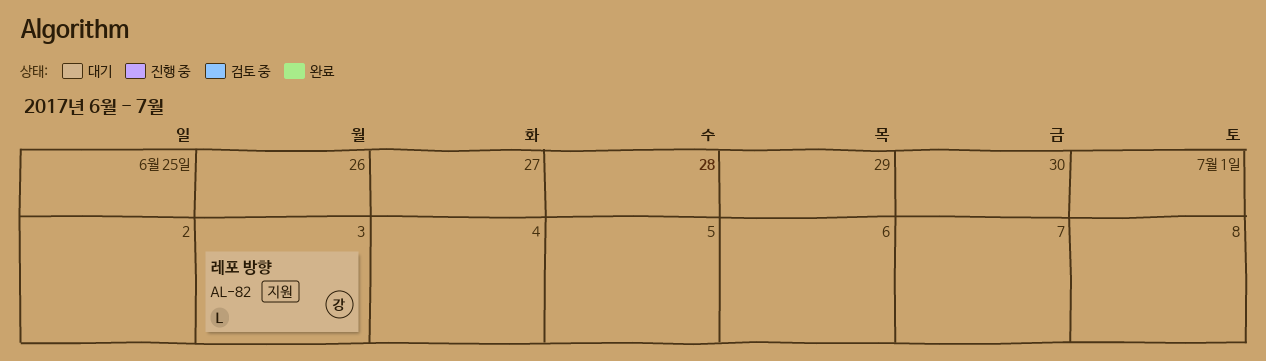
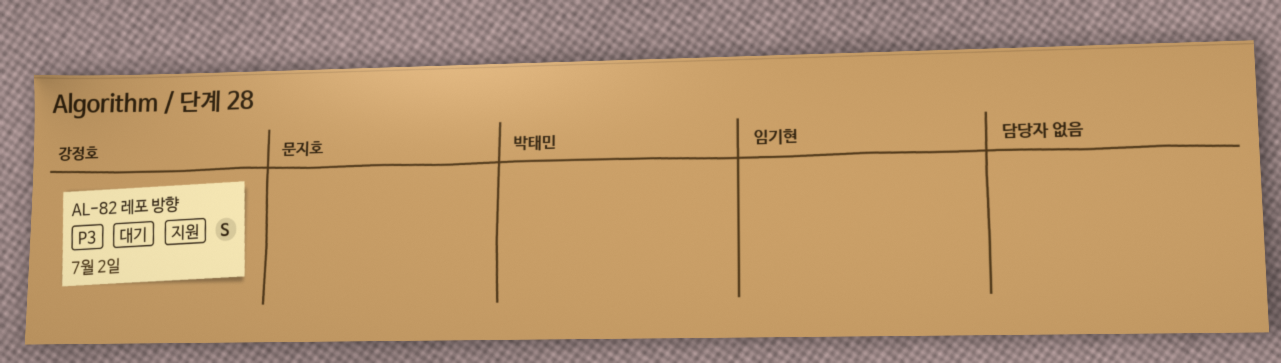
AL-82, estimate: L -> S
AL-82, due: Jul 3 -> Jul 2

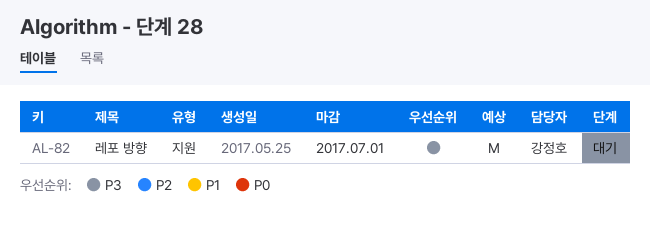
AL-82, estimate: S -> M
AL-82, due: Jul 2 -> Jul 1

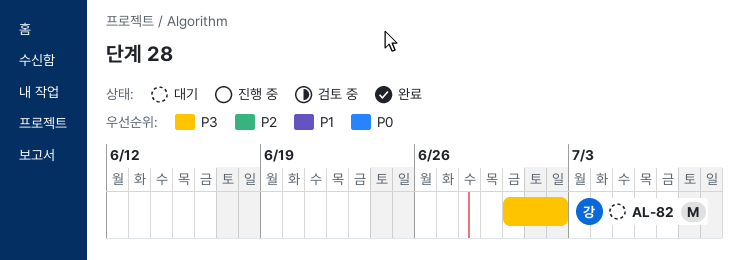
AL-82, due: Jul 1 -> Jul 2

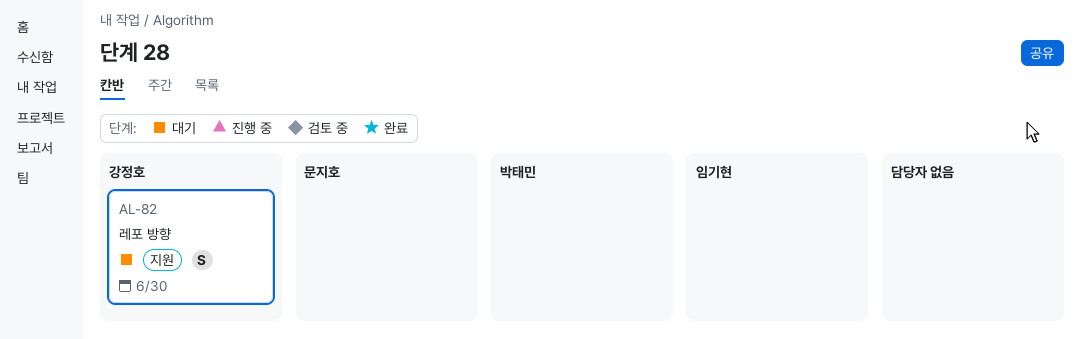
AL-82, estimate: M -> S
AL-82, due: Jul 2 -> Jun 30

